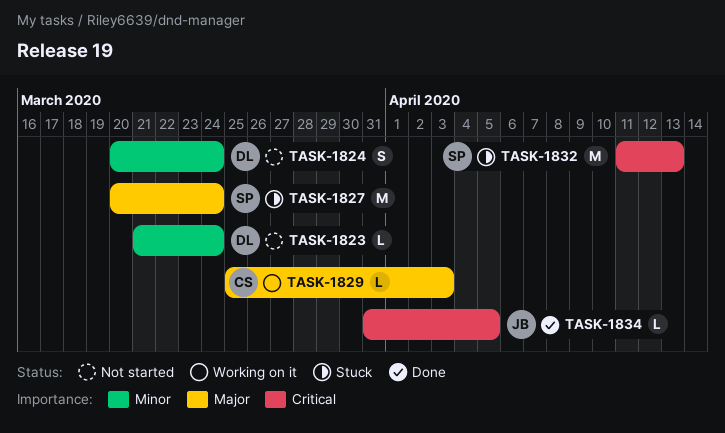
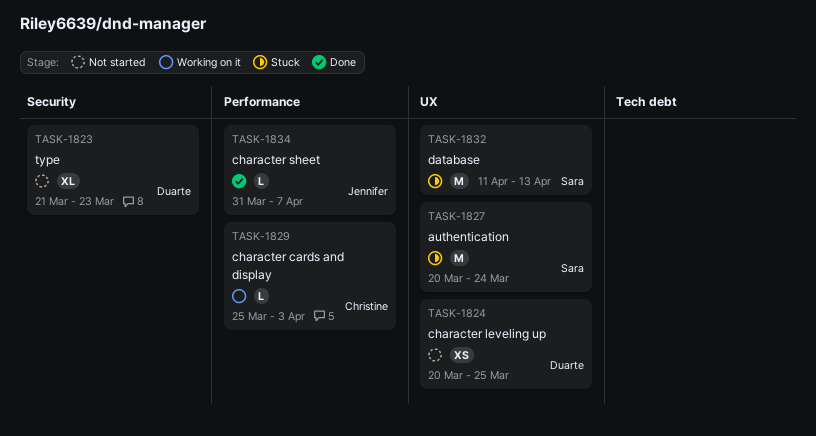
TASK-1823, estimate: L -> XL
TASK-1823, due: Mar 24 -> Mar 23
TASK-1824, estimate: S -> XS
TASK-1824, due: Mar 24 -> Mar 25
TASK-1834, due: Apr 5 -> Apr 7

